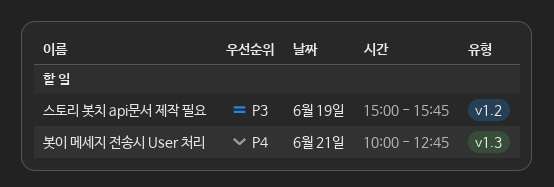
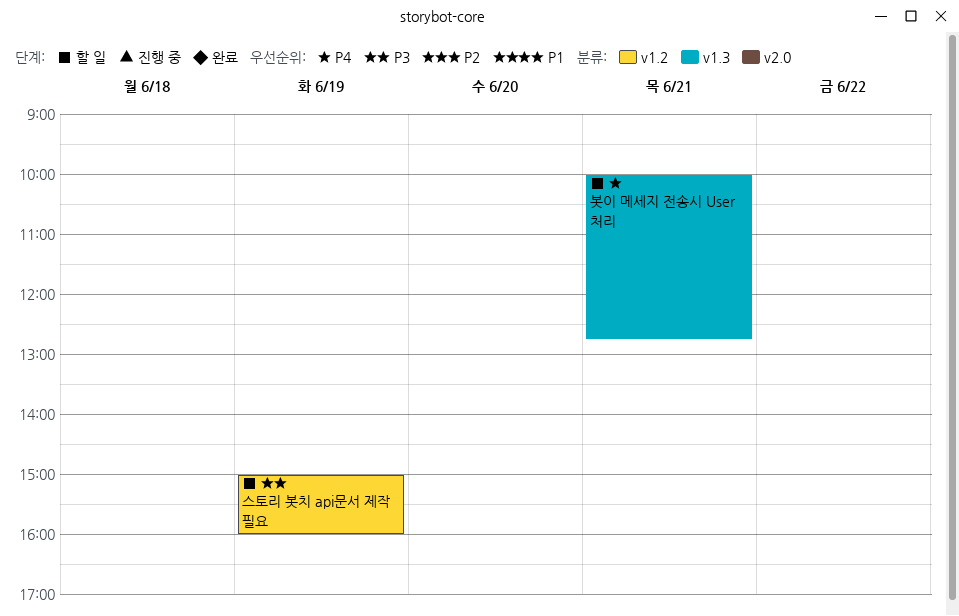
스토리 봇치 api문서 제작 필요, ends: 15:45 -> 16:00

